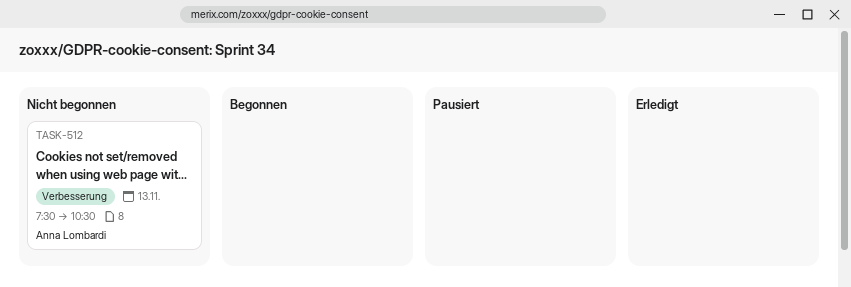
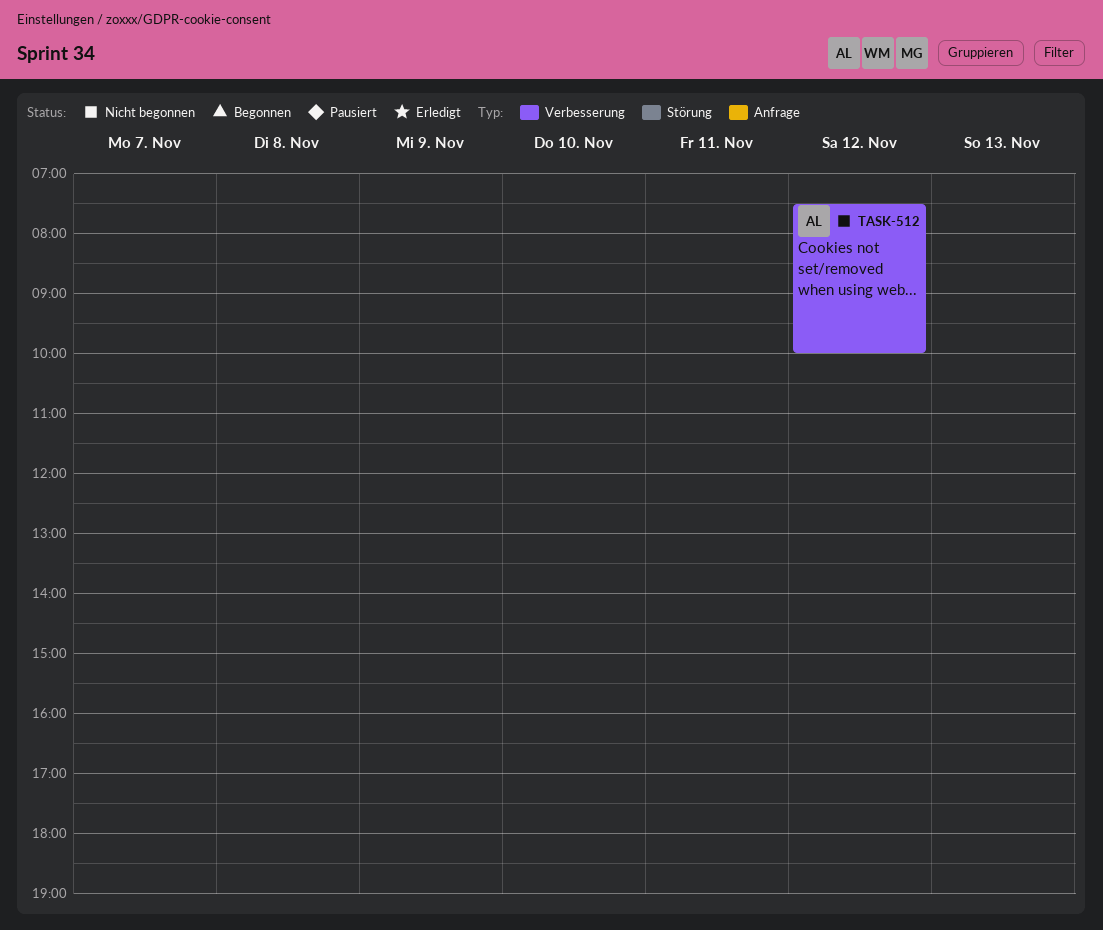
TASK-512, day: Nov 13 -> Nov 12
TASK-512, ends: 10:30 -> 10:00

